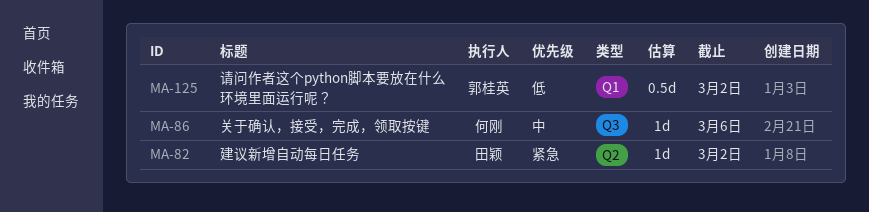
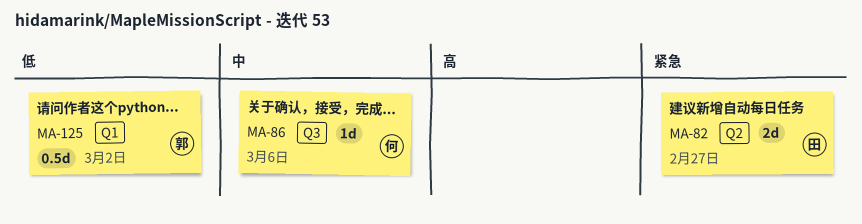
MA-82, estimate: 1d -> 2d
MA-82, due: Mar 2 -> Feb 27

